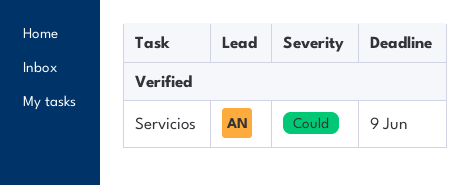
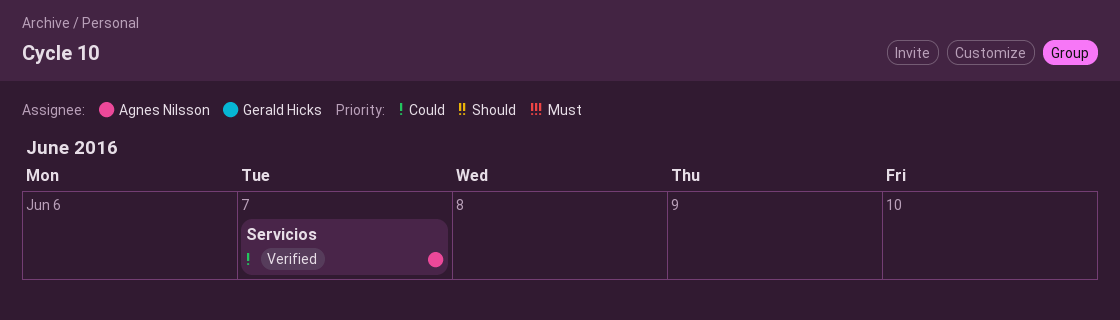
Servicios, due: Jun 9 -> Jun 7

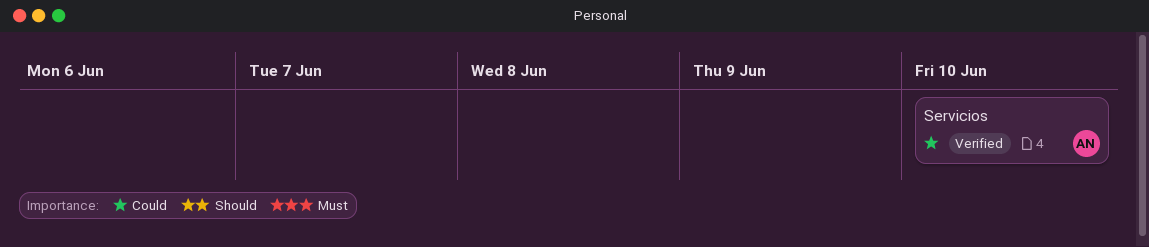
Servicios, due: Jun 7 -> Jun 10

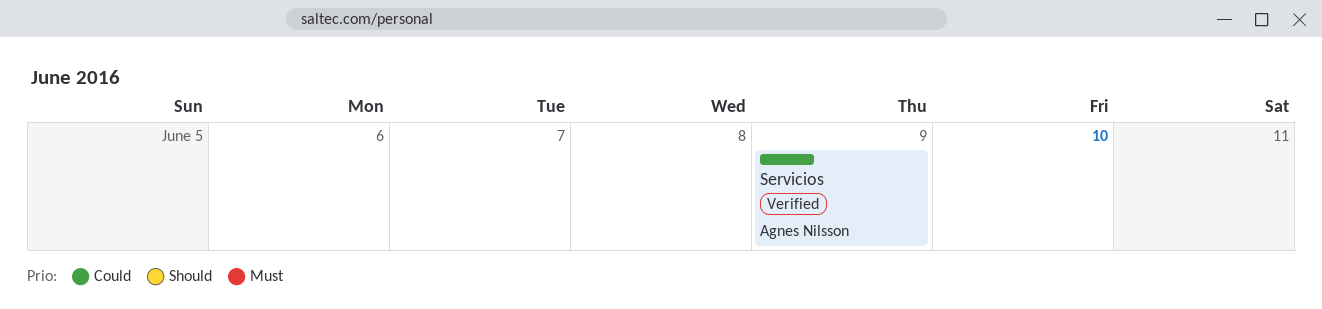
Servicios, due: Jun 10 -> Jun 9

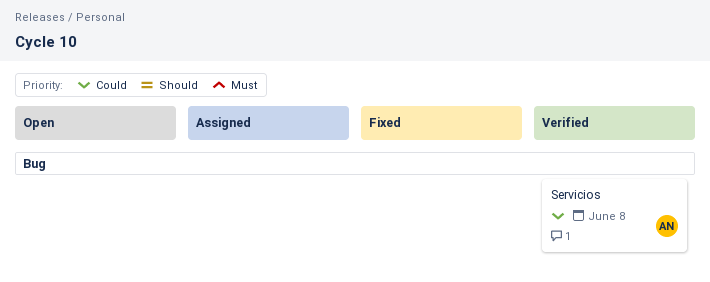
Servicios, due: Jun 9 -> Jun 8

